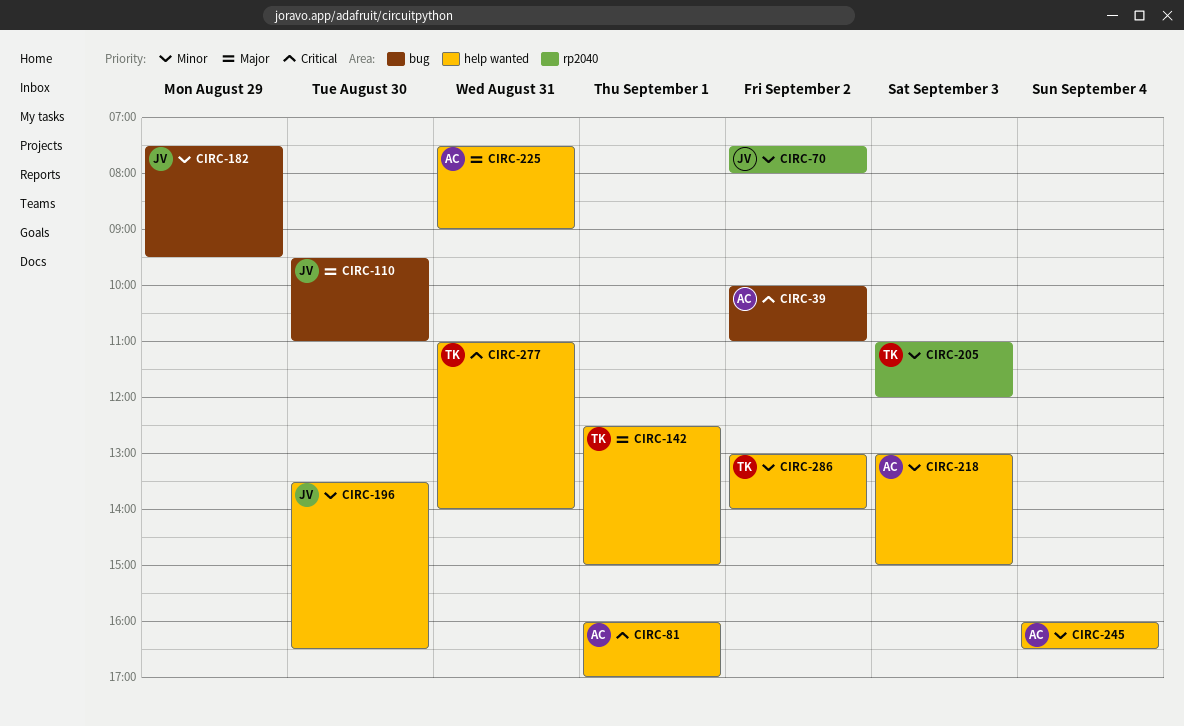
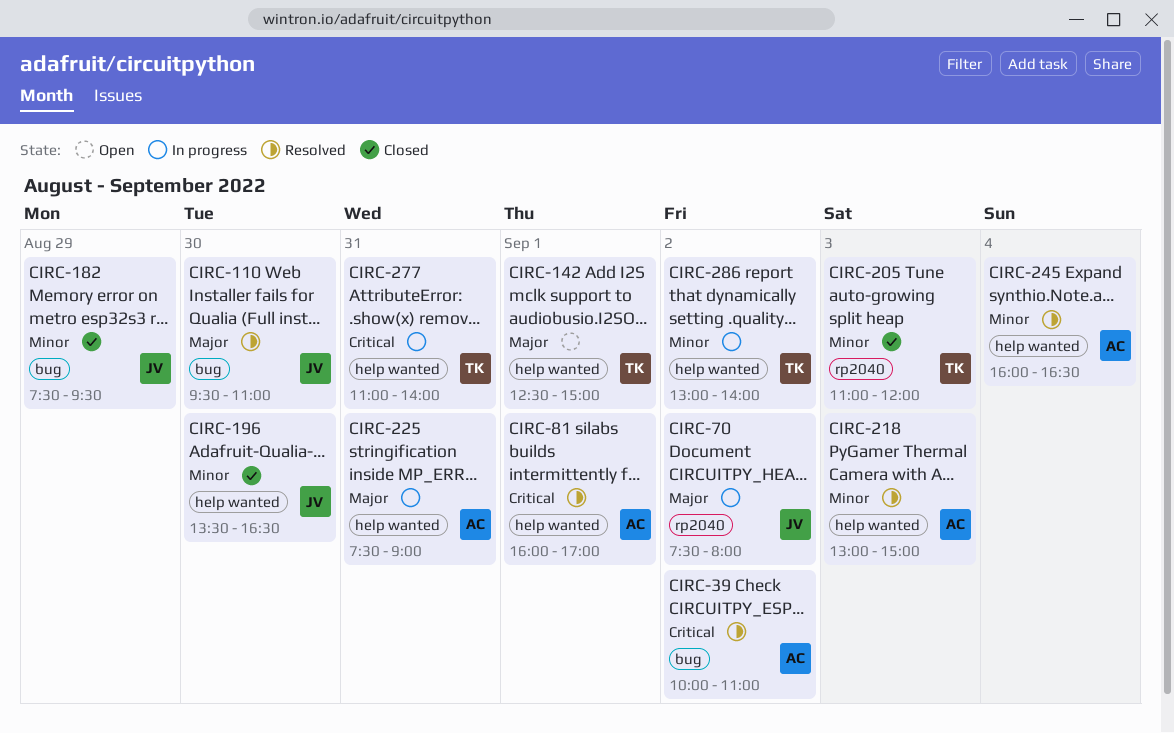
CIRC-70, priority: Minor -> Major

